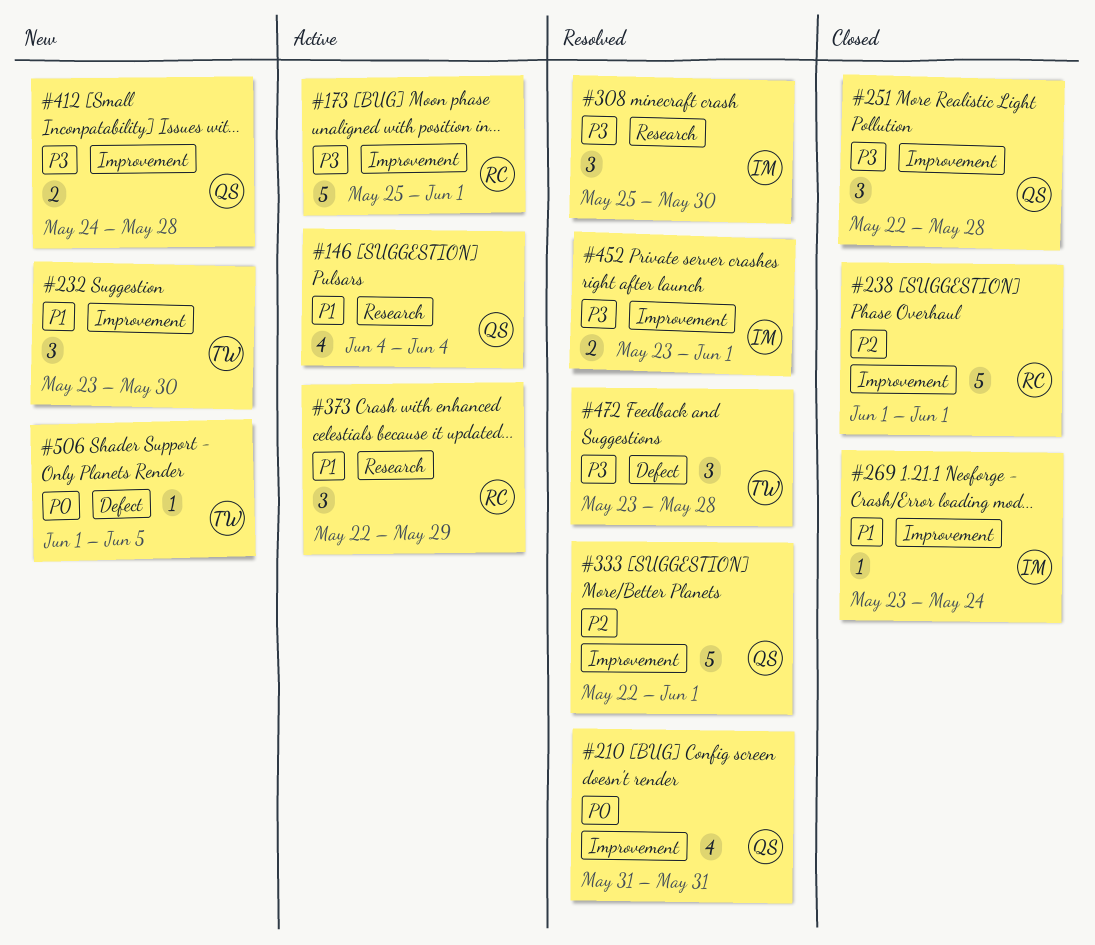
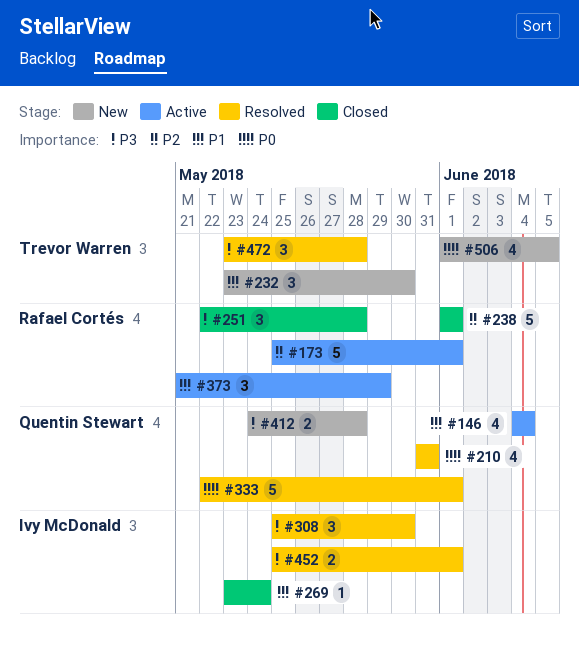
#173, priority: P3 -> P2
#251, owner: Quentin Stewart -> Rafael Cortés
#333, priority: P2 -> P0
#373, start: May 22 -> May 21
#452, start: May 23 -> May 25
#506, estimate: 1 -> 4

